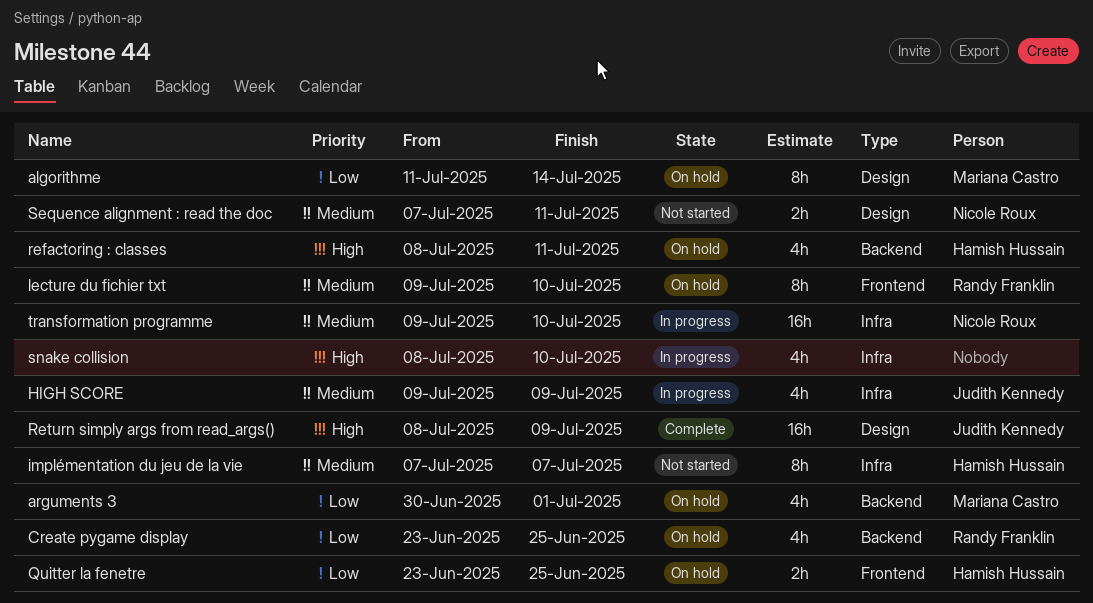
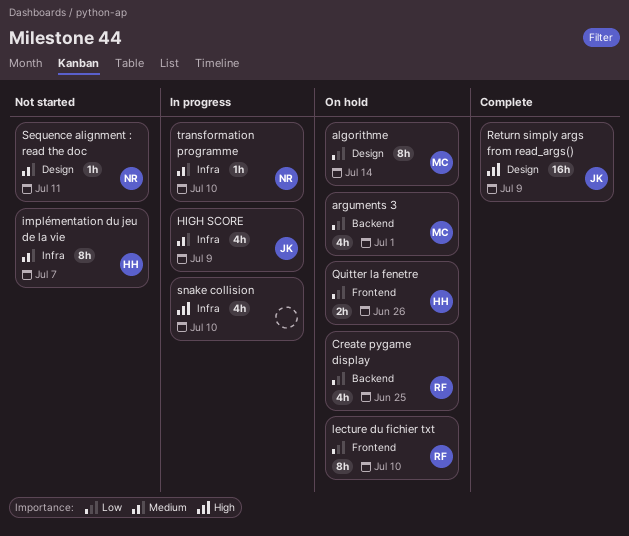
lecture du fichier txt, priority: Medium -> Low
Quitter la fenetre, due: Jun 25 -> Jun 26
refactoring : classes: present -> none
Sequence alignment : read the doc, estimate: 2h -> 1h
transformation programme, estimate: 16h -> 1h

